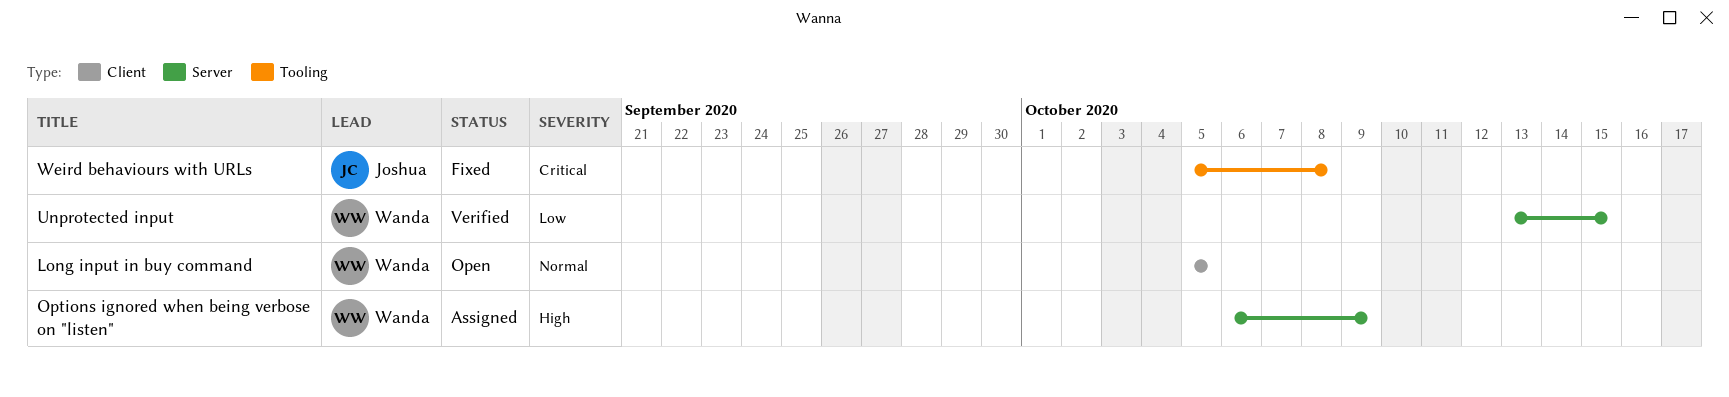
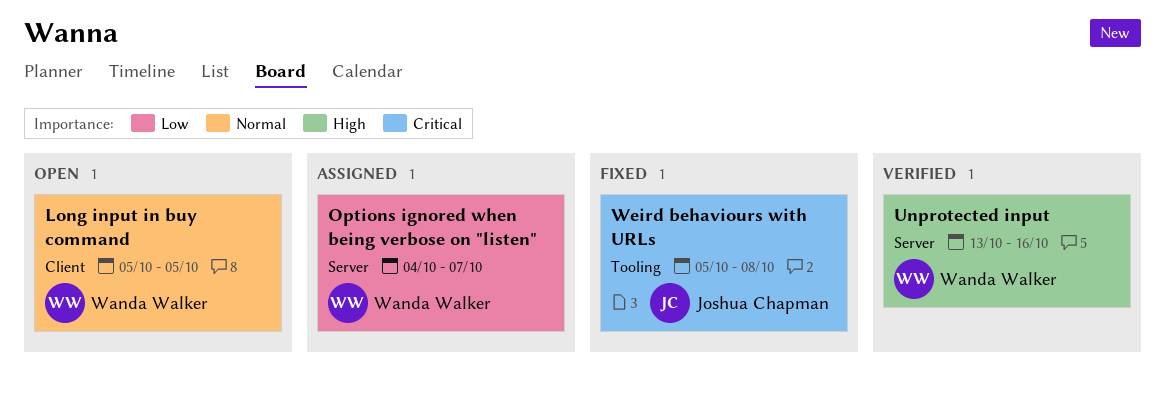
Options ignored when being verbose on "listen", priority: High -> Low
Options ignored when being verbose on "listen", start: Oct 6 -> Oct 4
Options ignored when being verbose on "listen", due: Oct 9 -> Oct 7
Unprotected input, priority: Low -> High
Unprotected input, due: Oct 15 -> Oct 16

